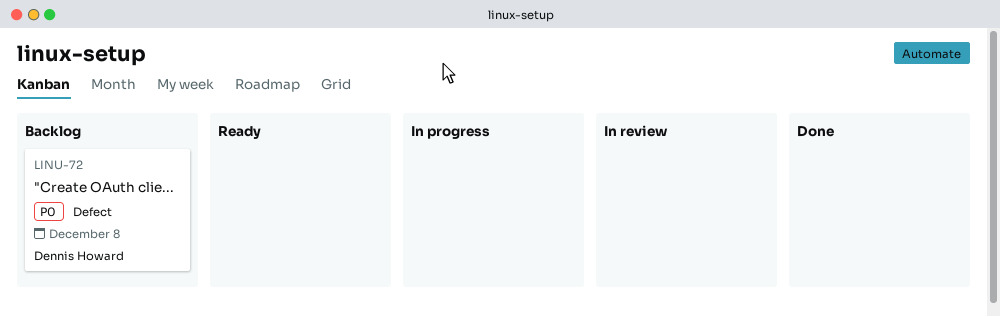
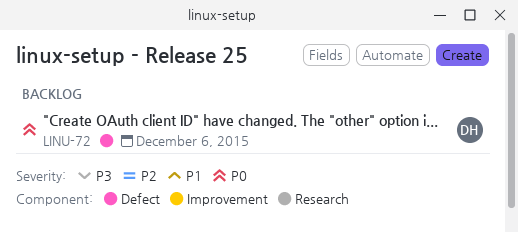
LINU-72, due: Dec 8 -> Dec 6

